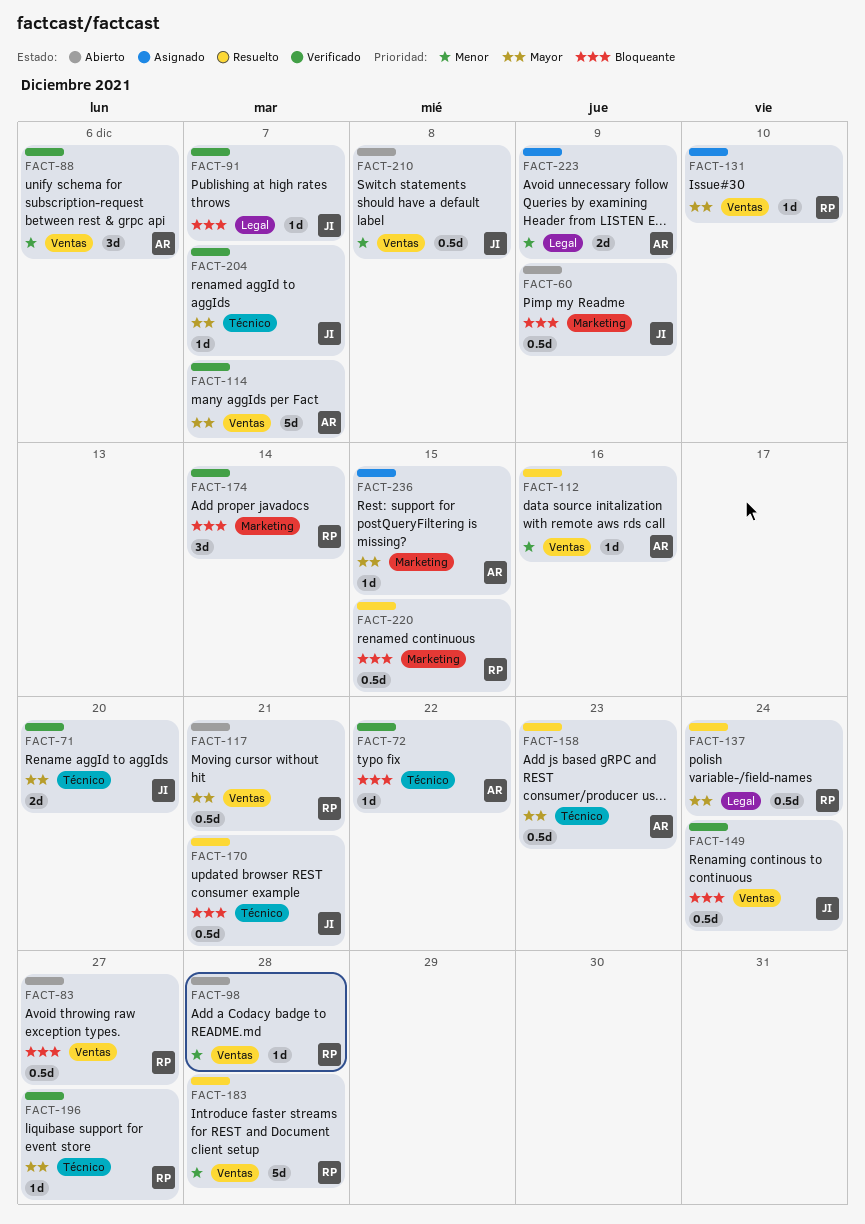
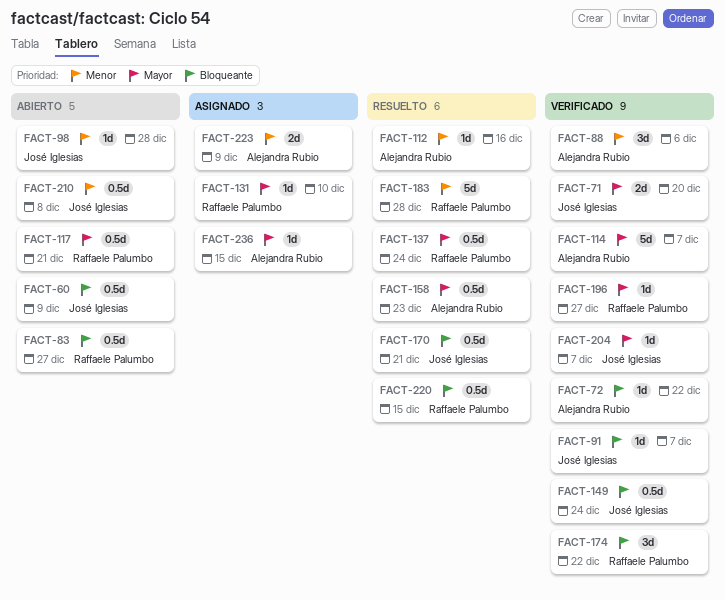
FACT-98, owner: Raffaele Palumbo -> José Iglesias
FACT-174, due: Dec 14 -> Dec 22

